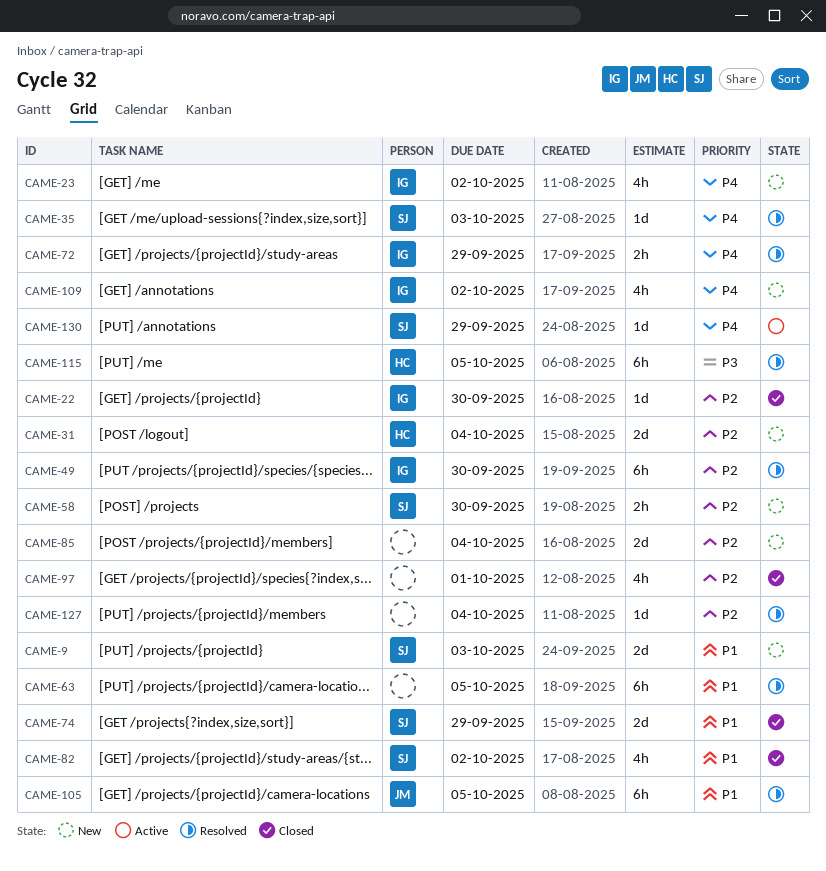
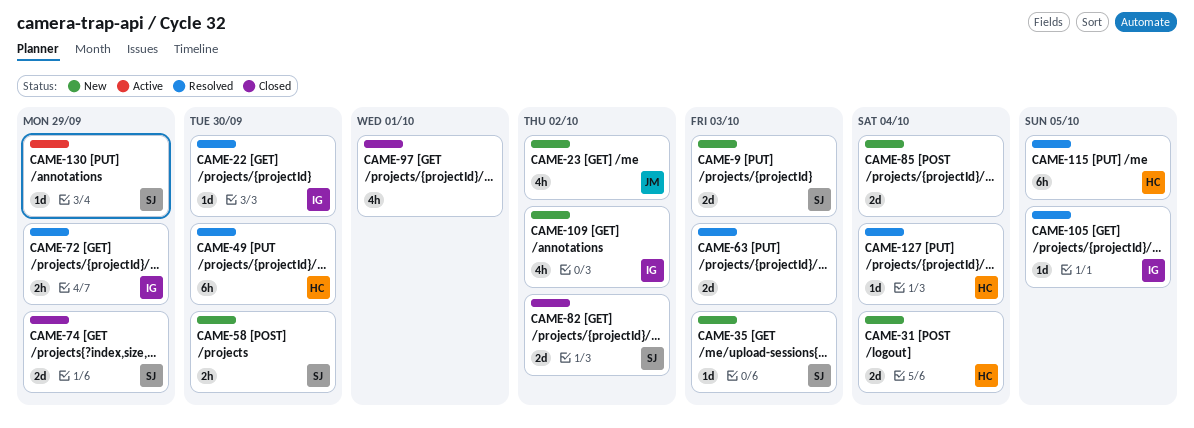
CAME-22, status: Closed -> Resolved
CAME-23, owner: IG -> JM
CAME-35, status: Resolved -> New
CAME-49, owner: IG -> HC
CAME-63, estimate: 6h -> 2d
CAME-63, due: Oct 5 -> Oct 3
CAME-82, estimate: 4h -> 2d
CAME-105, owner: JM -> IG
CAME-105, estimate: 6h -> 1d
CAME-127, owner: none -> HC

